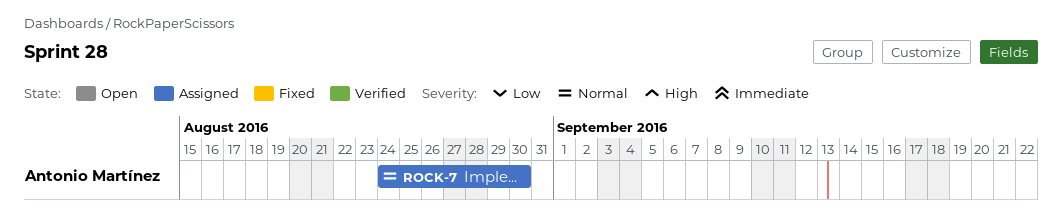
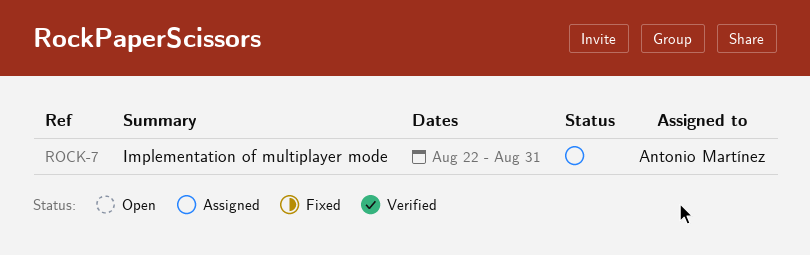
ROCK-7, start: Aug 24 -> Aug 22
ROCK-7, due: Aug 30 -> Aug 31

